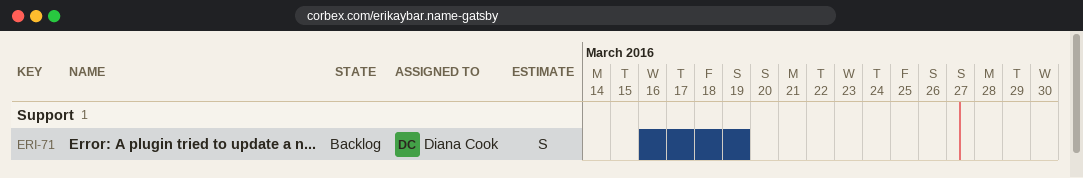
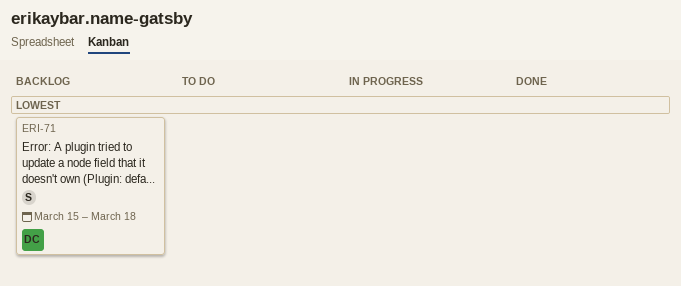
ERI-71, start: Mar 16 -> Mar 15
ERI-71, due: Mar 19 -> Mar 18

